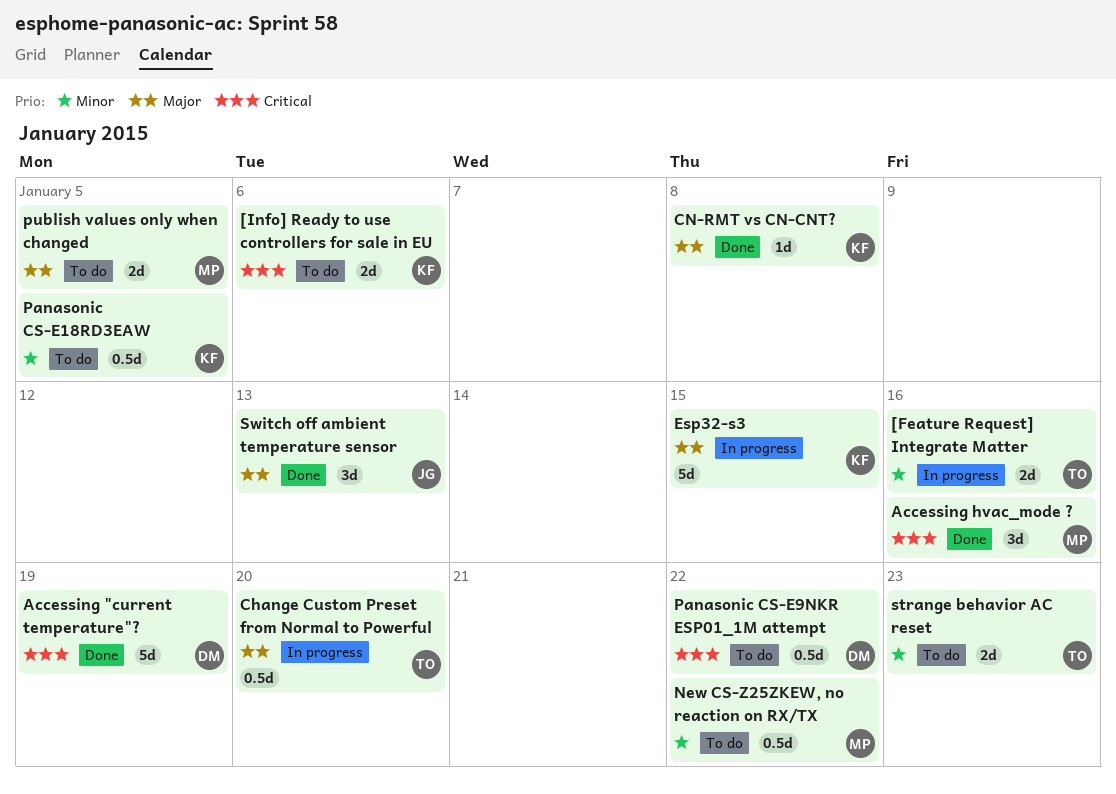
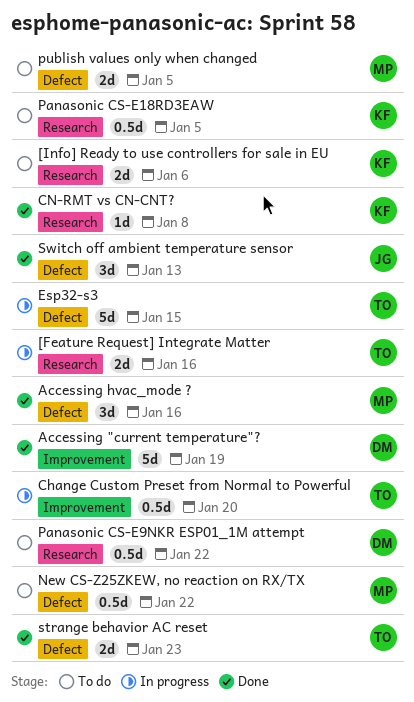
Esp32-s3, owner: KF -> TO
strange behavior AC reset, status: To do -> Done

